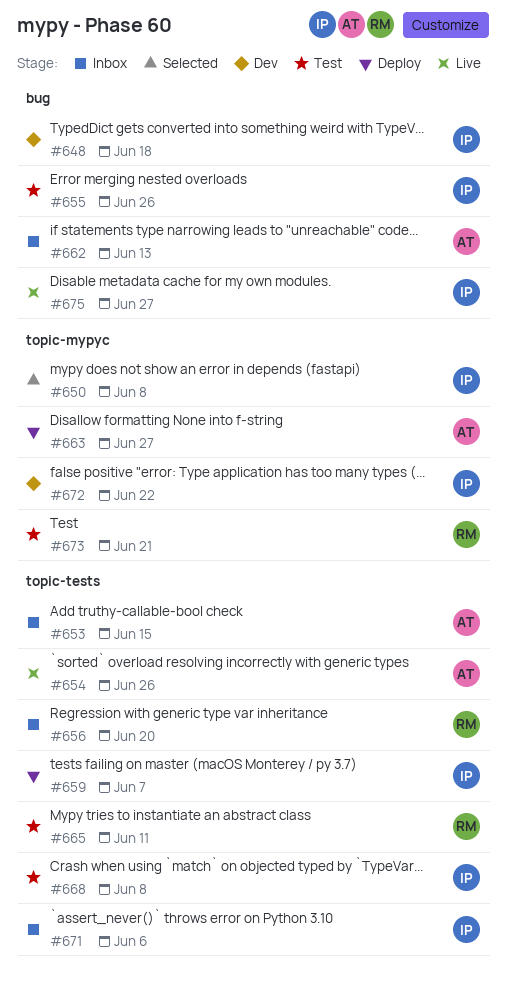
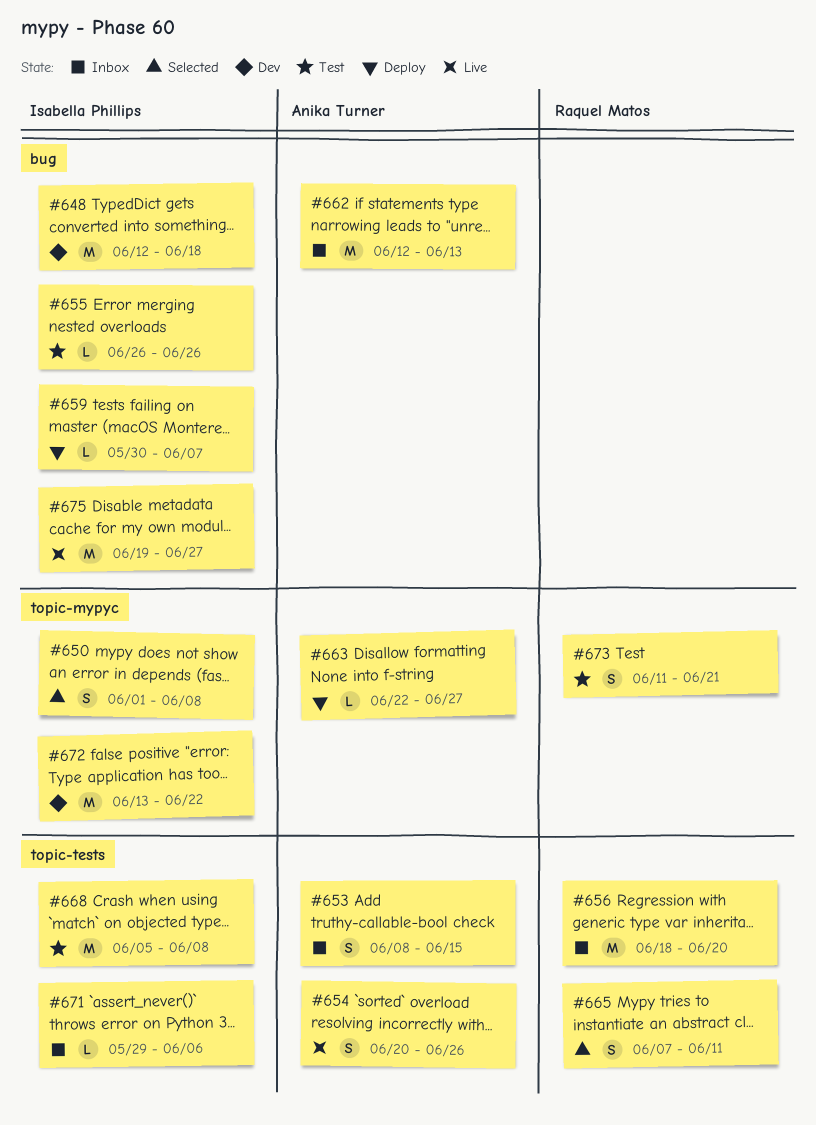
#659, label: topic-tests -> bug
#665, status: Test -> Selected

